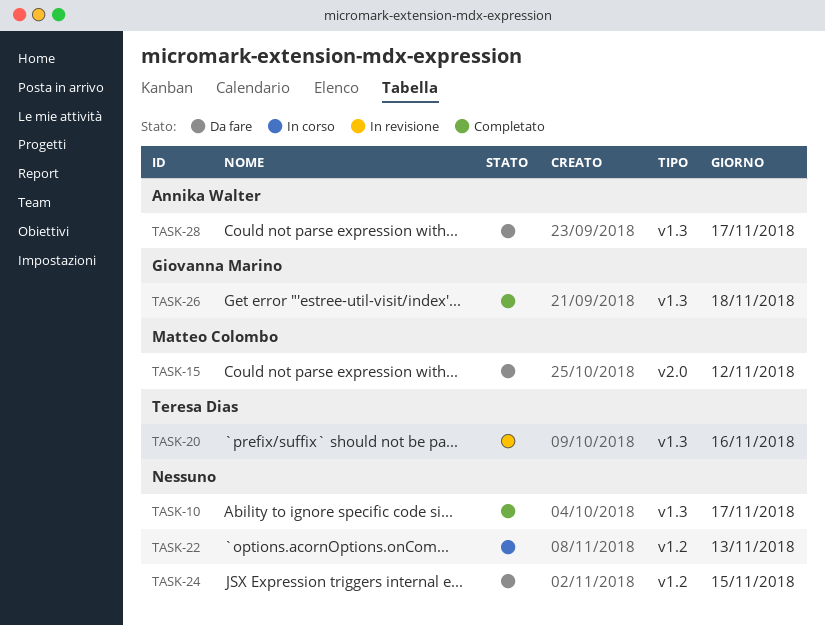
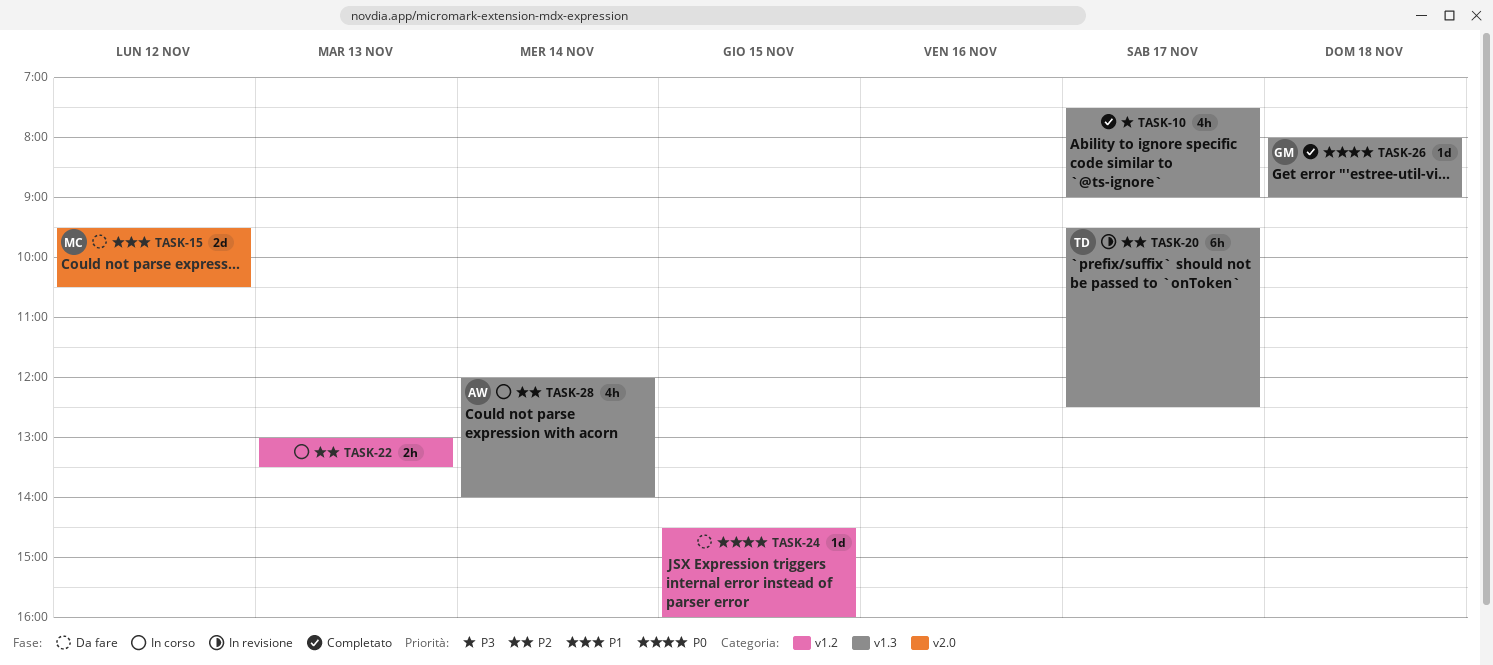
TASK-20, day: Nov 16 -> Nov 17
TASK-28, status: Da fare -> In corso
TASK-28, day: Nov 17 -> Nov 14

